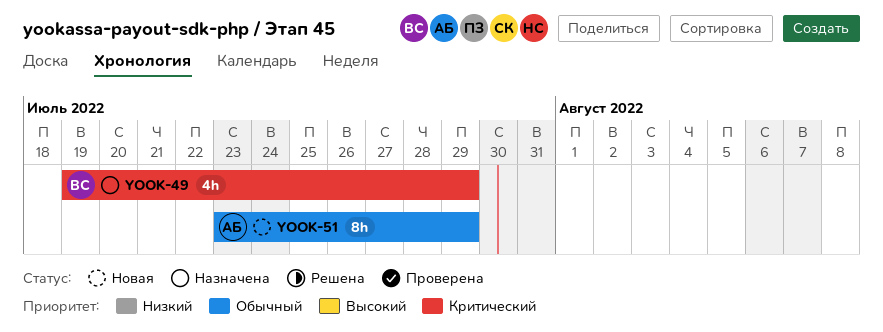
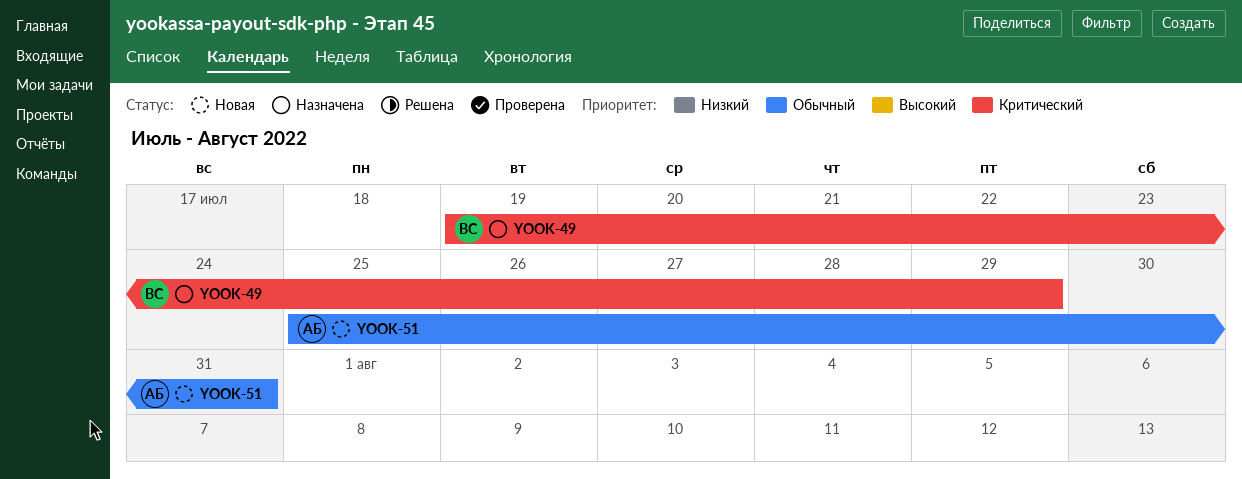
YOOK-51, start: Jul 23 -> Jul 25
YOOK-51, due: Jul 29 -> Jul 31

